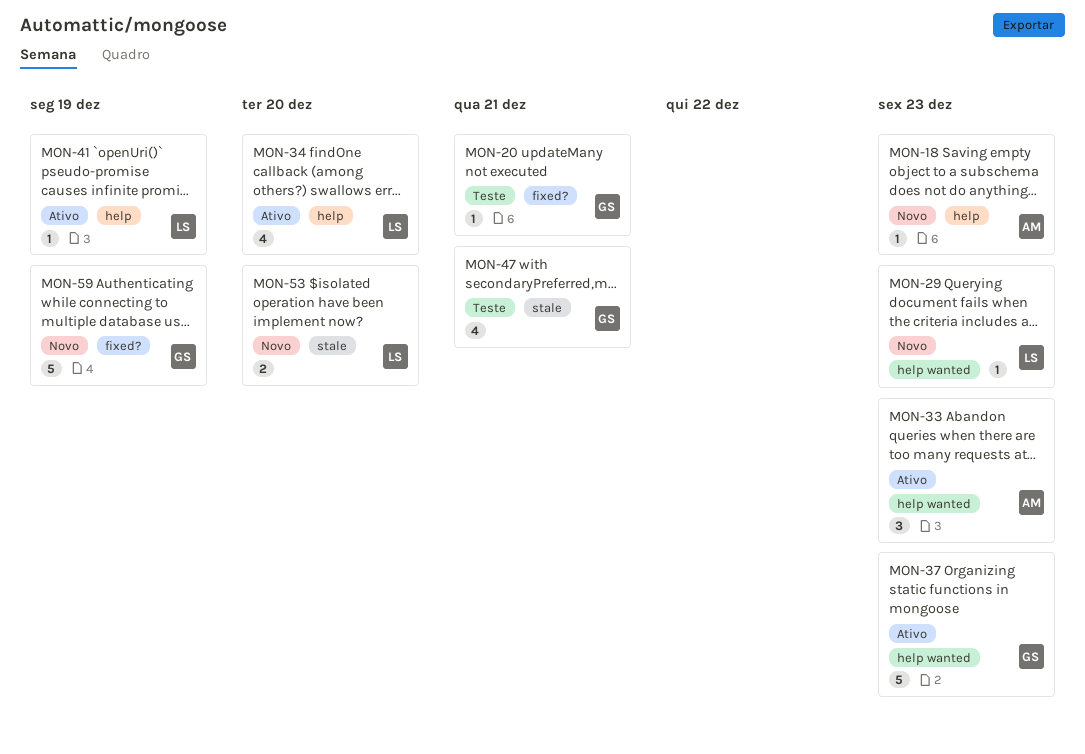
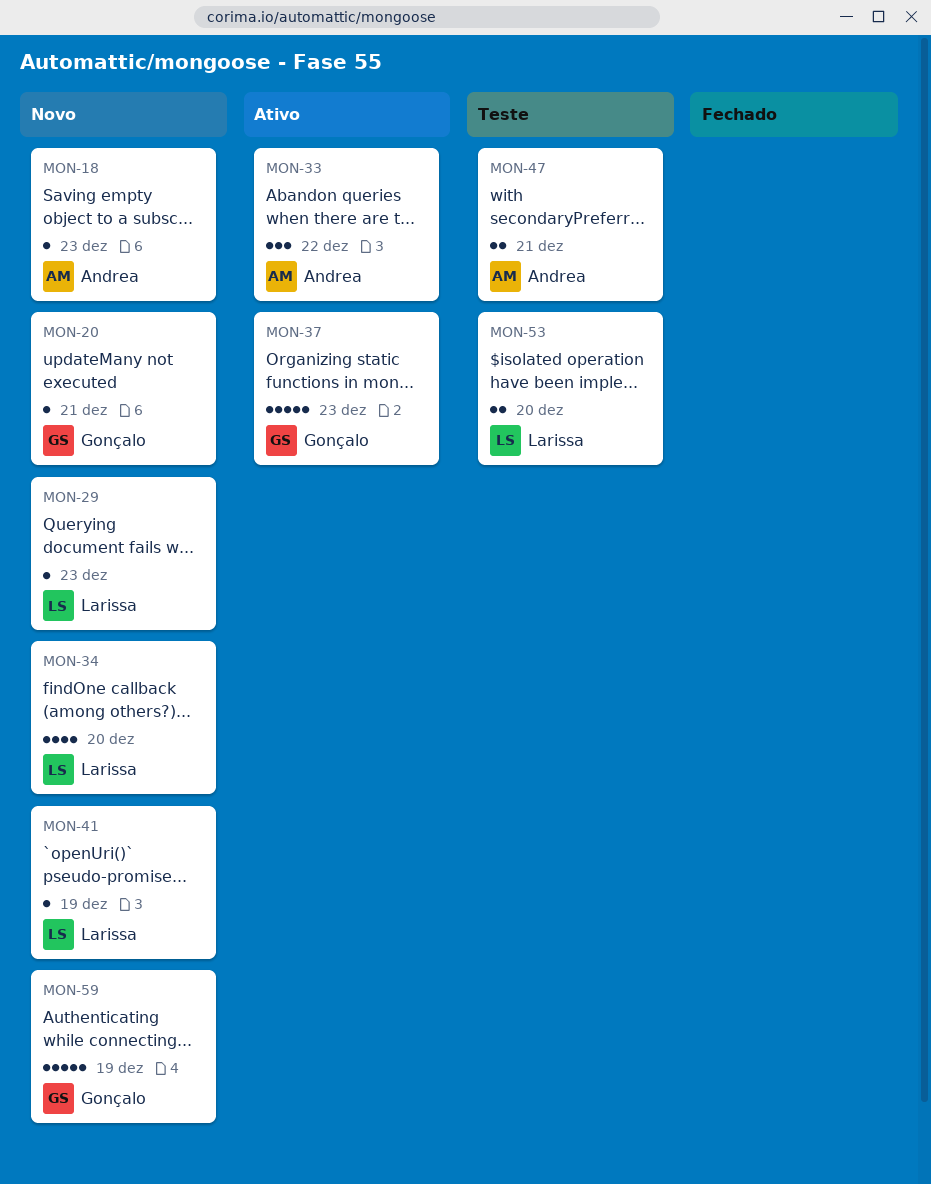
MON-20, status: Teste -> Novo
MON-33, due: Dec 23 -> Dec 22
MON-34, status: Ativo -> Novo
MON-41, status: Ativo -> Novo
MON-47, owner: Gonçalo -> Andrea
MON-47, estimate: 4 -> 2
MON-53, status: Novo -> Teste

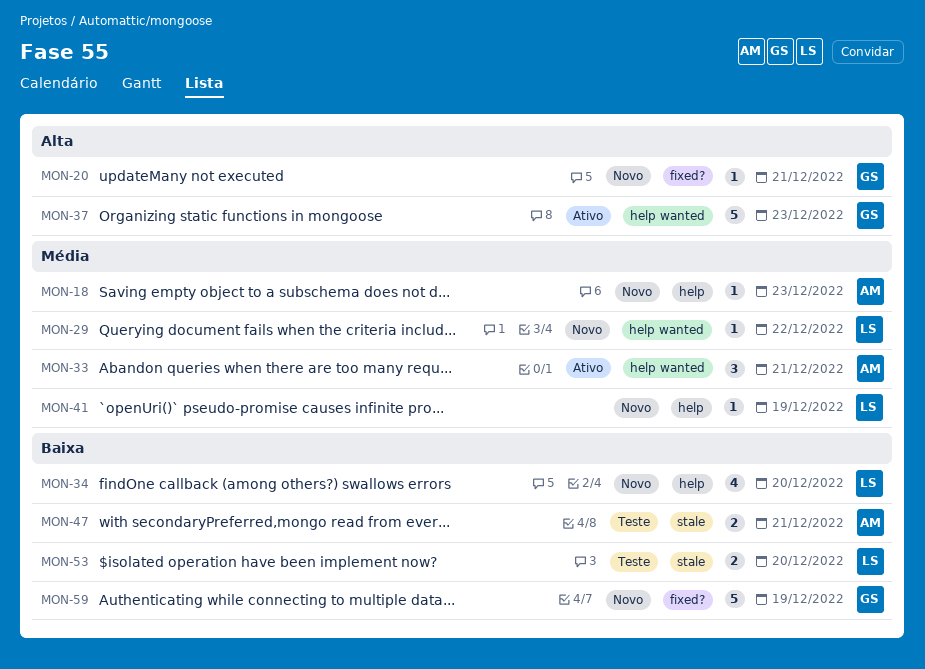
MON-29, due: Dec 23 -> Dec 22
MON-33, due: Dec 22 -> Dec 21

